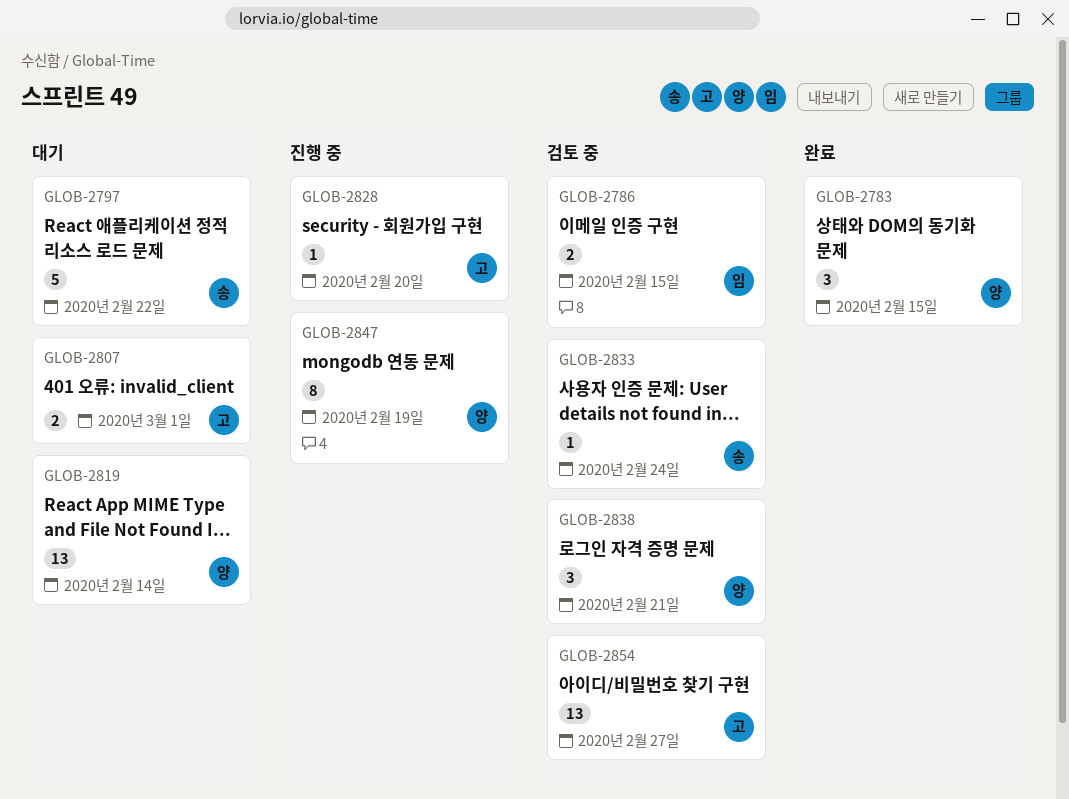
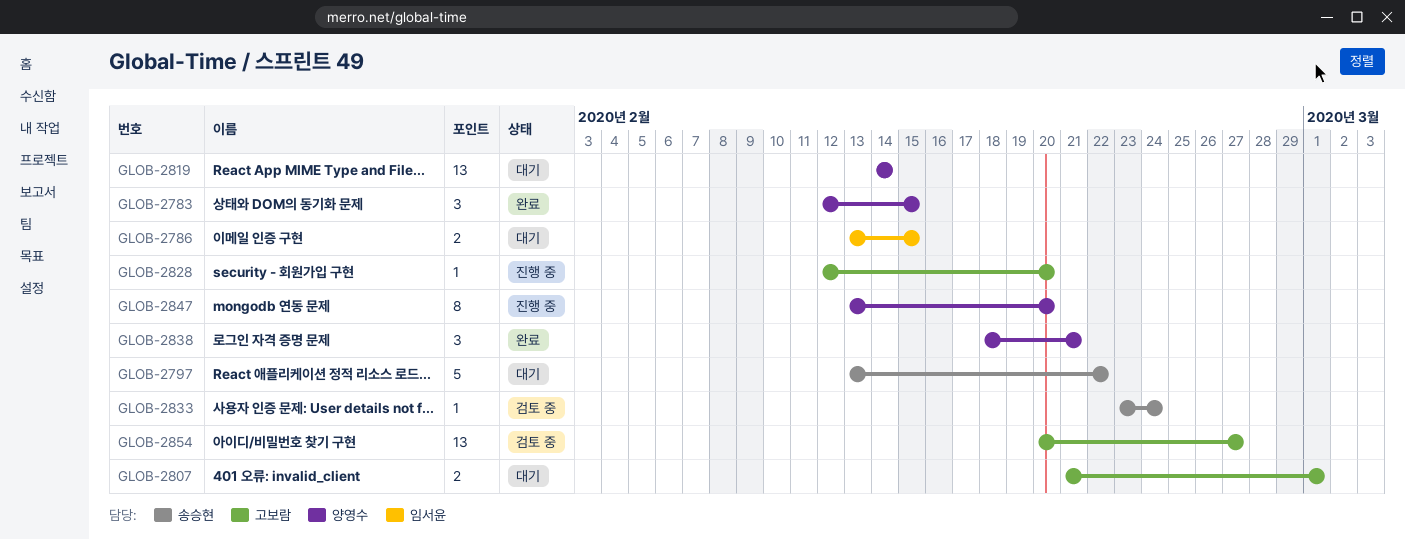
GLOB-2786, status: 검토 중 -> 대기
GLOB-2838, status: 검토 중 -> 완료
GLOB-2847, due: Feb 19 -> Feb 20

